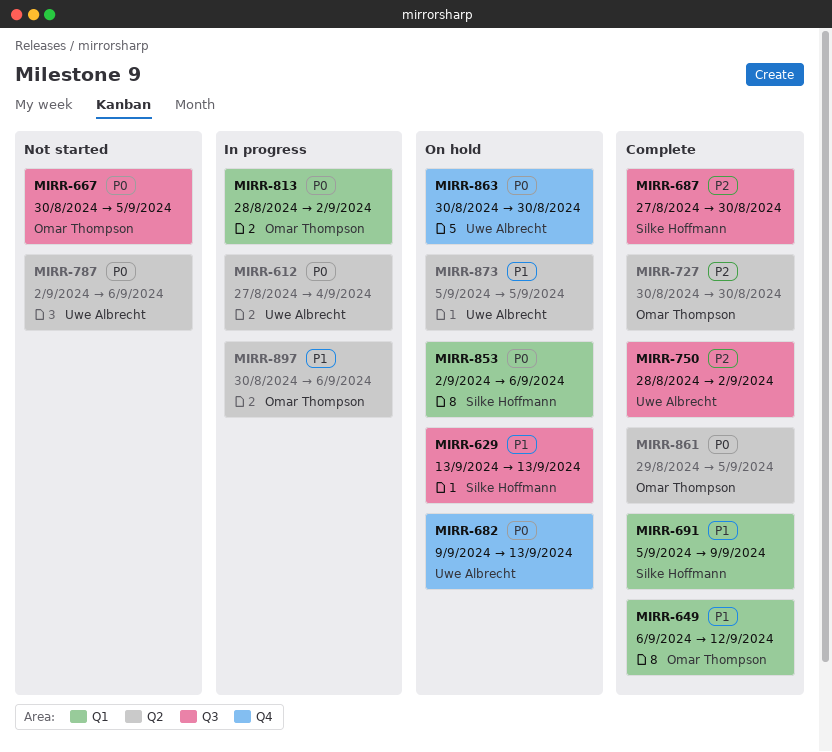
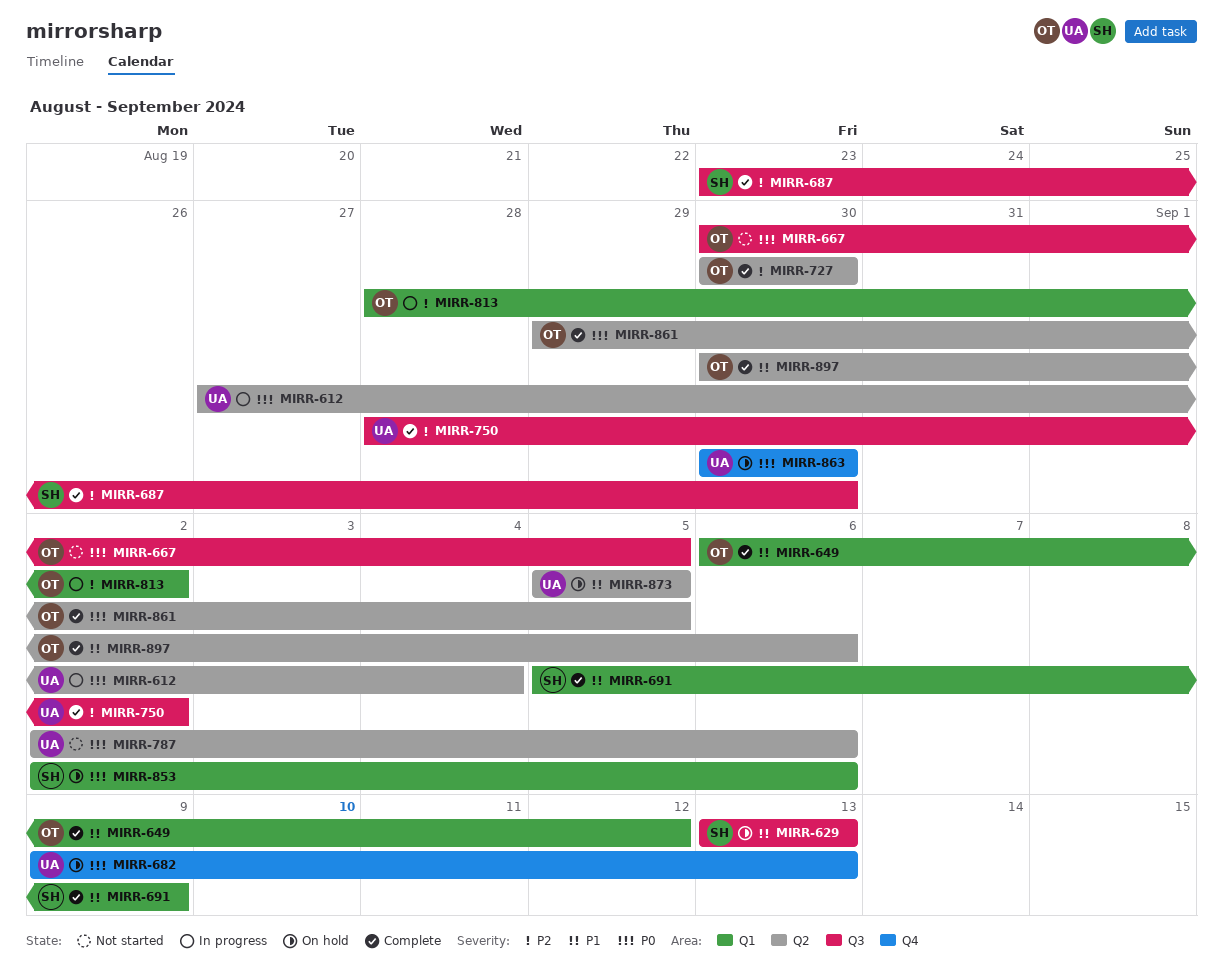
MIRR-687, start: Aug 27 -> Aug 23
MIRR-813, priority: P0 -> P2
MIRR-897, status: In progress -> Complete

